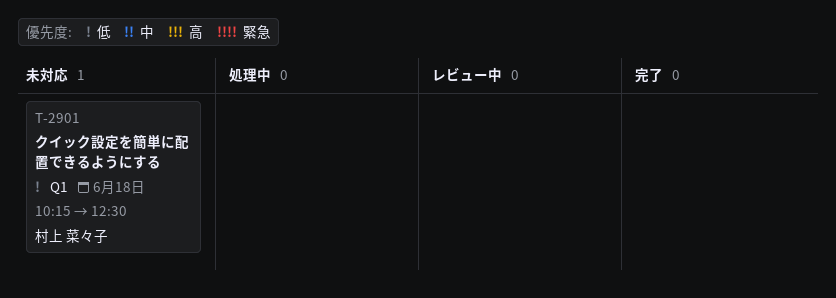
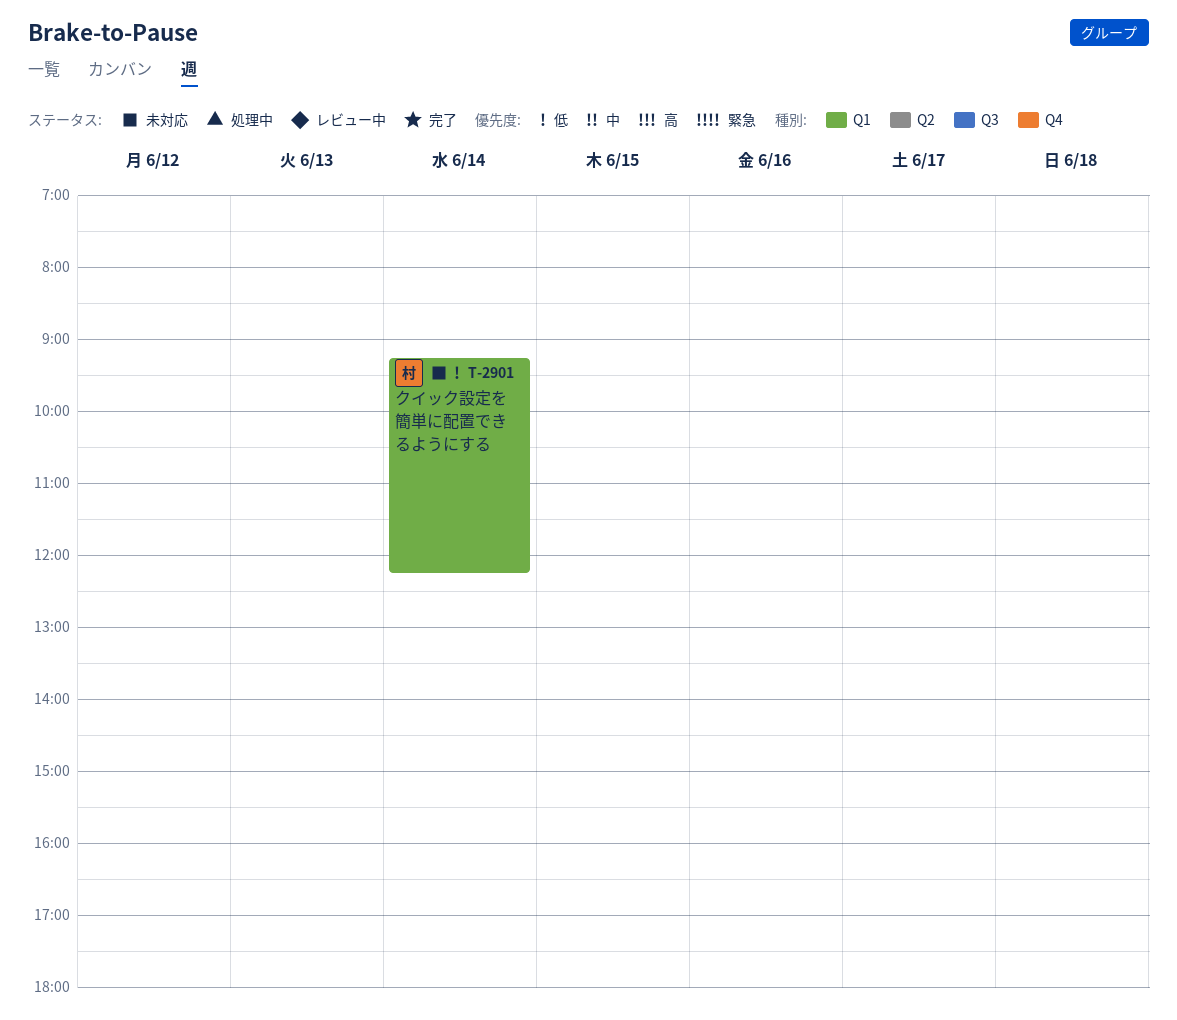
T-2901, day: Jun 18 -> Jun 14
T-2901, begins: 10:15 -> 09:15
T-2901, ends: 12:30 -> 12:15

